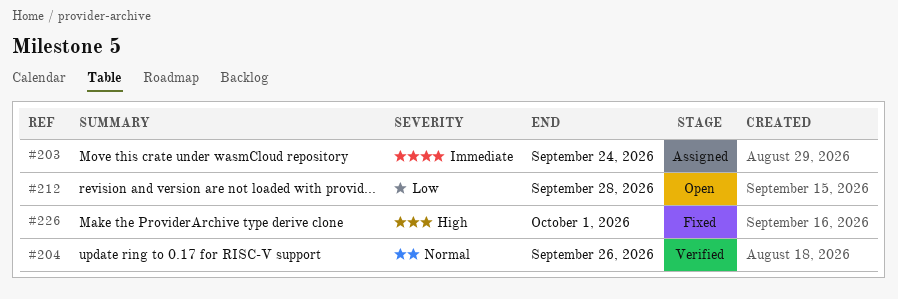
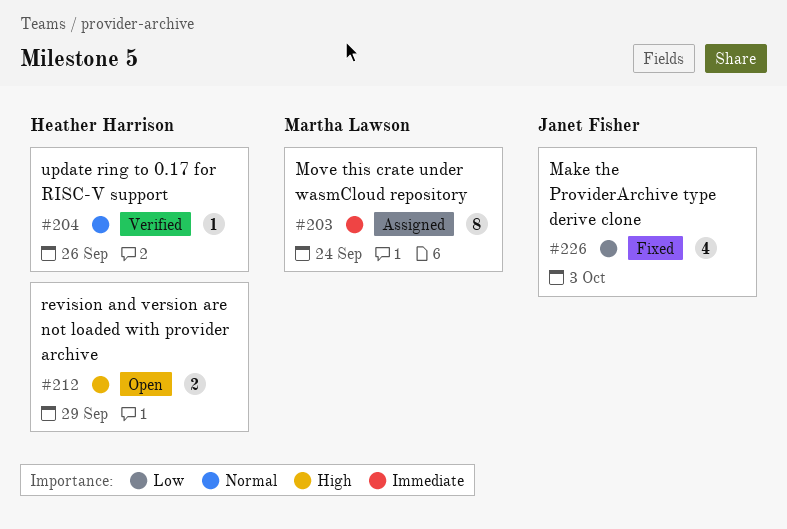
#212, priority: Low -> High
#212, due: Sep 28 -> Sep 29
#226, priority: High -> Low
#226, due: Oct 1 -> Oct 3

